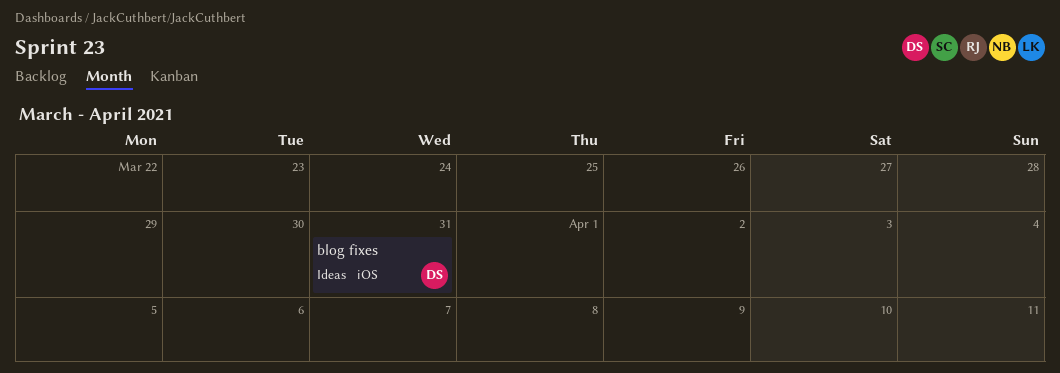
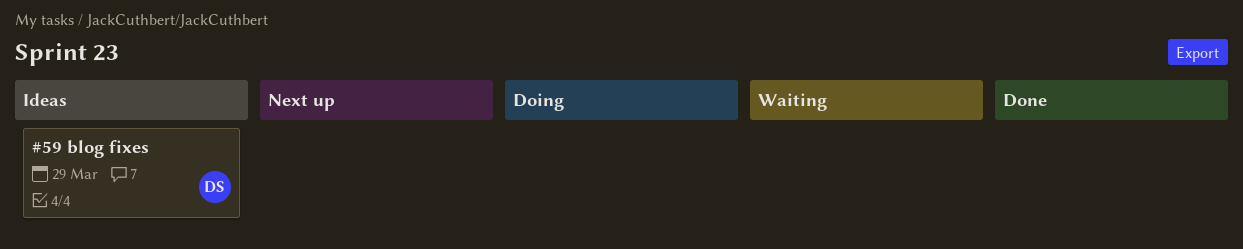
blog fixes, due: Mar 31 -> Mar 29

